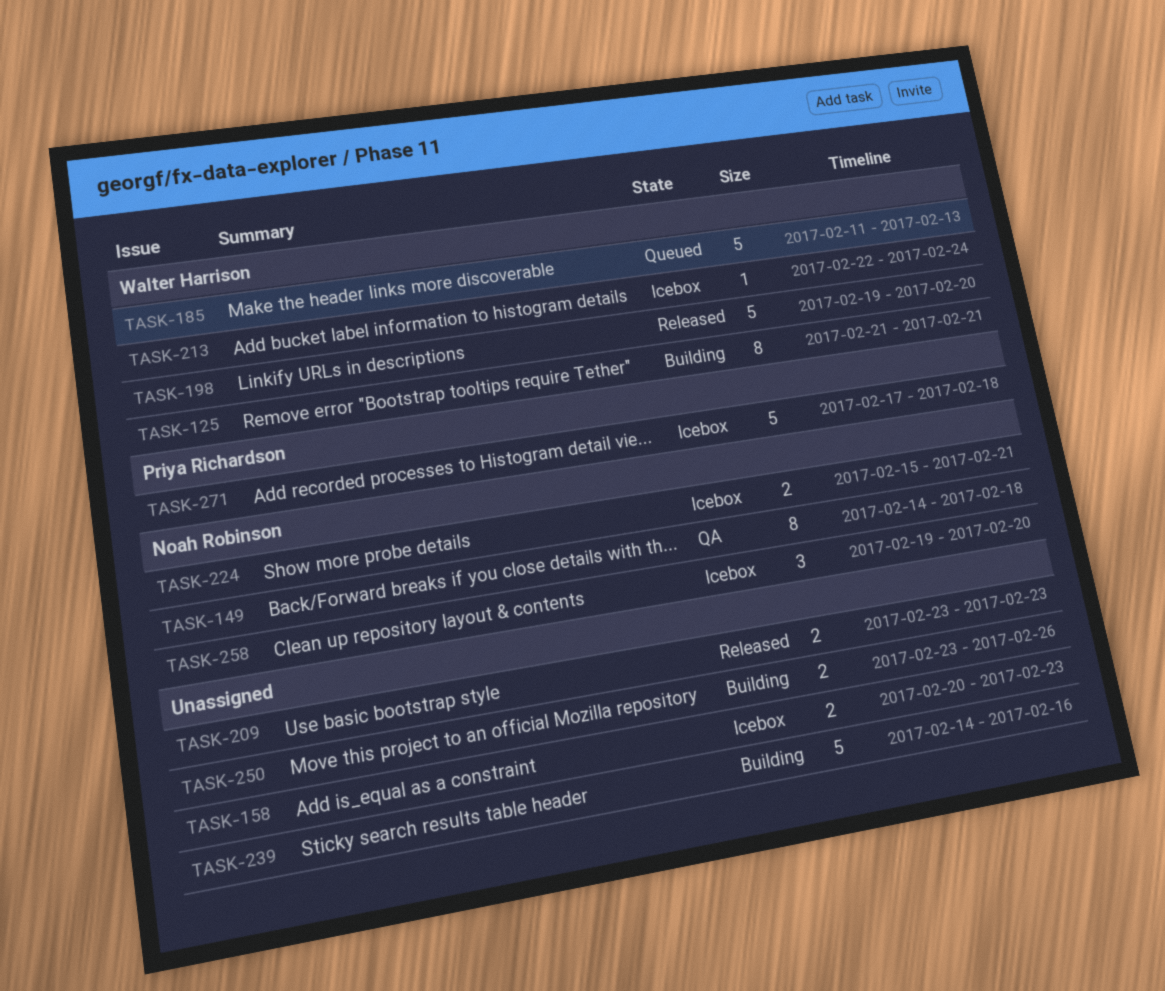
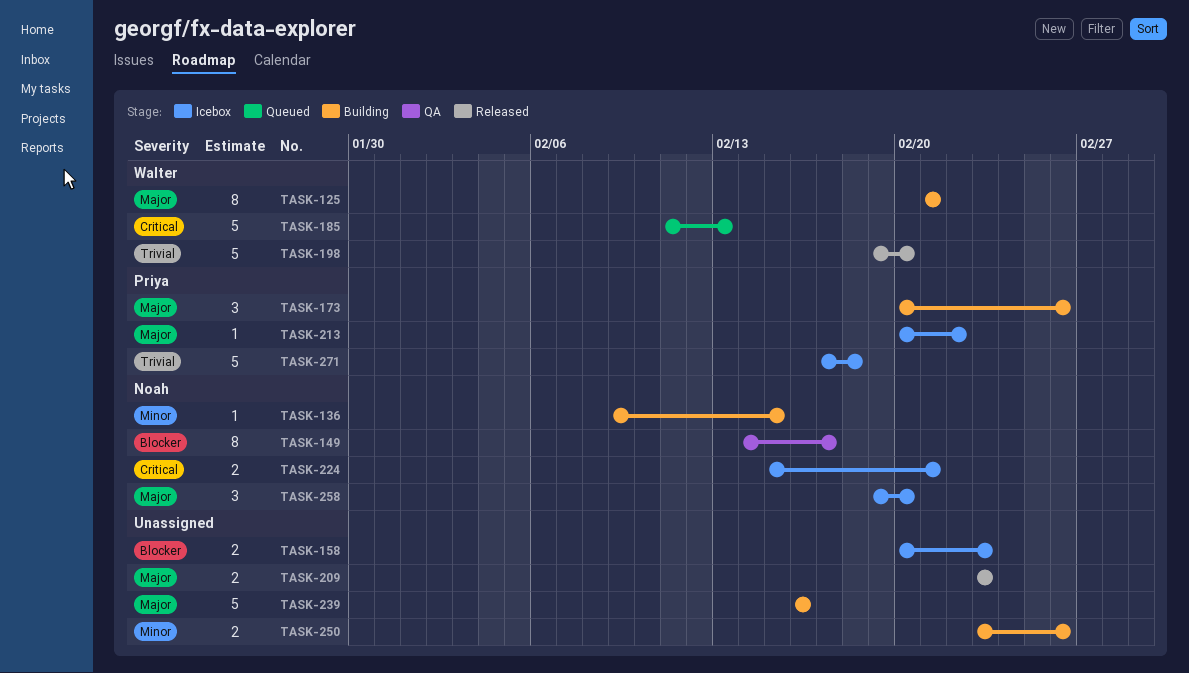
TASK-136: none -> present
TASK-149, due: Feb 18 -> Feb 17
TASK-173: none -> present
TASK-213, owner: Walter Harrison -> Priya Richardson
TASK-213, start: Feb 22 -> Feb 20
TASK-213, due: Feb 24 -> Feb 22
TASK-239, start: Feb 14 -> Feb 16

